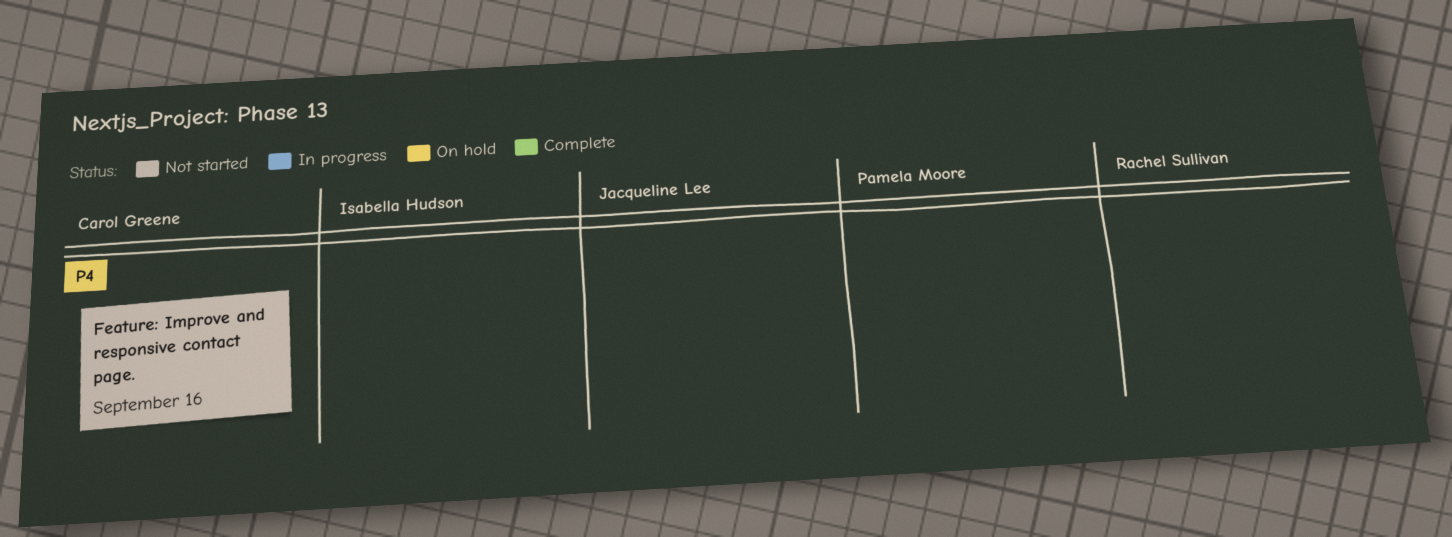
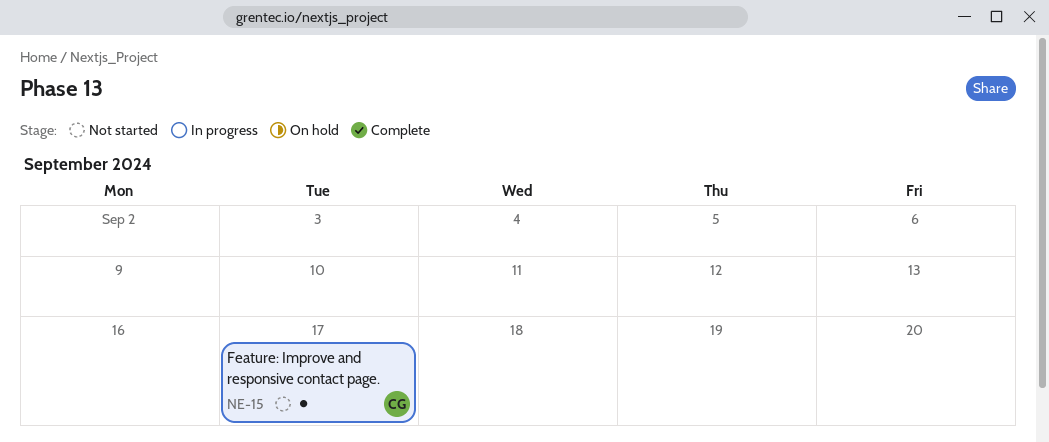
Feature: Improve and responsive contact page., due: Sep 16 -> Sep 17

